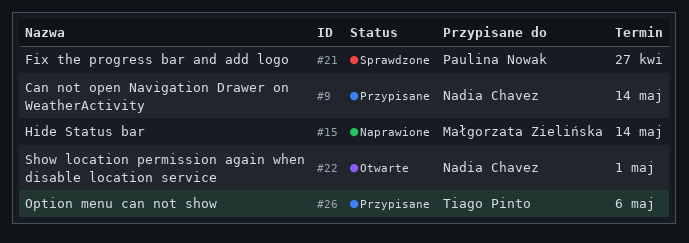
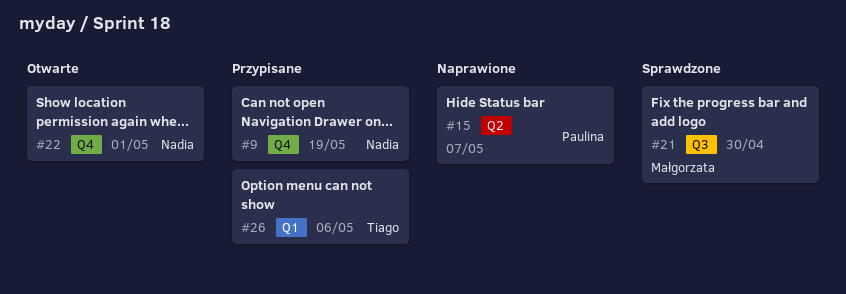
#9, due: May 14 -> May 19
#15, owner: Małgorzata Zielińska -> Paulina Nowak
#15, due: May 14 -> May 7
#21, owner: Paulina Nowak -> Małgorzata Zielińska
#21, due: Apr 27 -> Apr 30

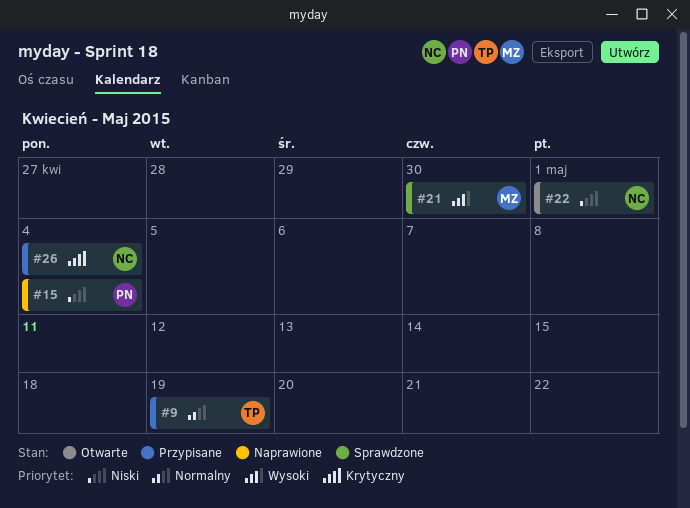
#9, owner: Nadia -> Tiago
#15, due: May 7 -> May 4
#26, owner: Tiago -> Nadia
#26, due: May 6 -> May 4

